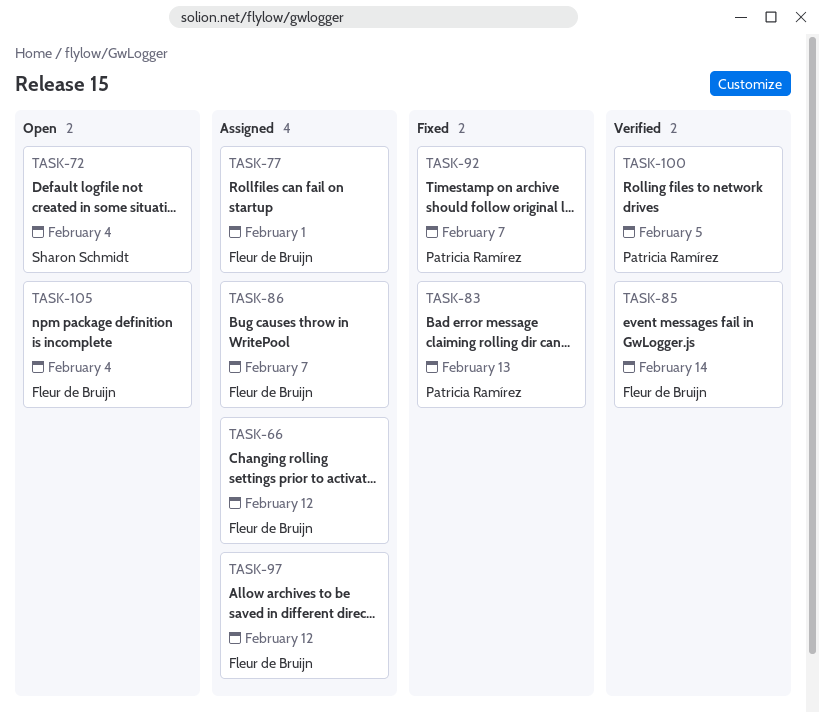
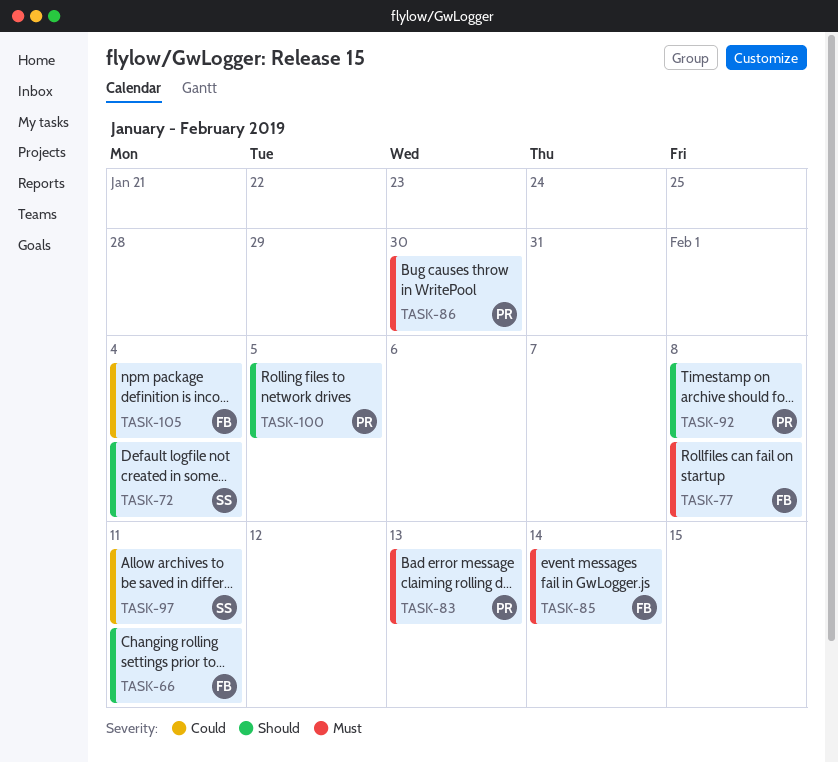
TASK-66, due: Feb 12 -> Feb 11
TASK-77, due: Feb 1 -> Feb 8
TASK-86, owner: Fleur de Bruijn -> Patricia Ramírez
TASK-86, due: Feb 7 -> Jan 30
TASK-92, due: Feb 7 -> Feb 8
TASK-97, owner: Fleur de Bruijn -> Sharon Schmidt
TASK-97, due: Feb 12 -> Feb 11

